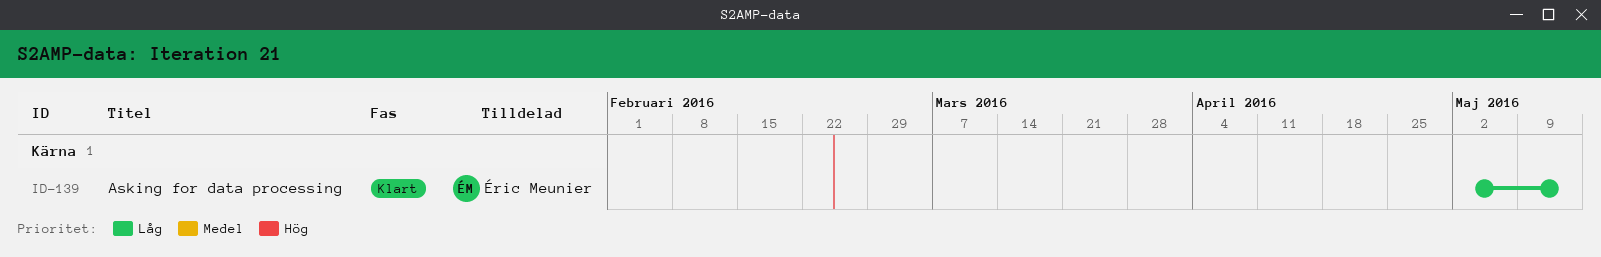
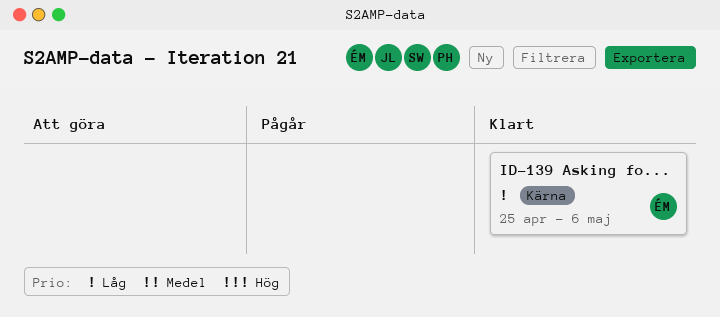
ID-139, start: May 2 -> Apr 25
ID-139, due: May 13 -> May 6

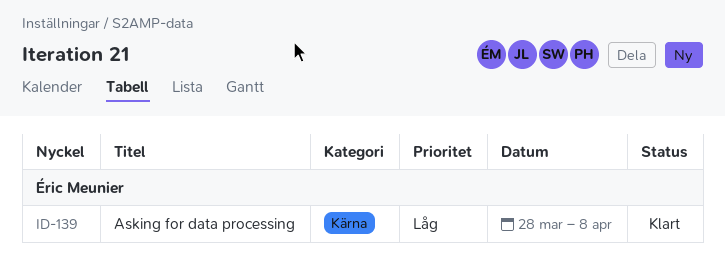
ID-139, start: Apr 25 -> Mar 28
ID-139, due: May 6 -> Apr 8

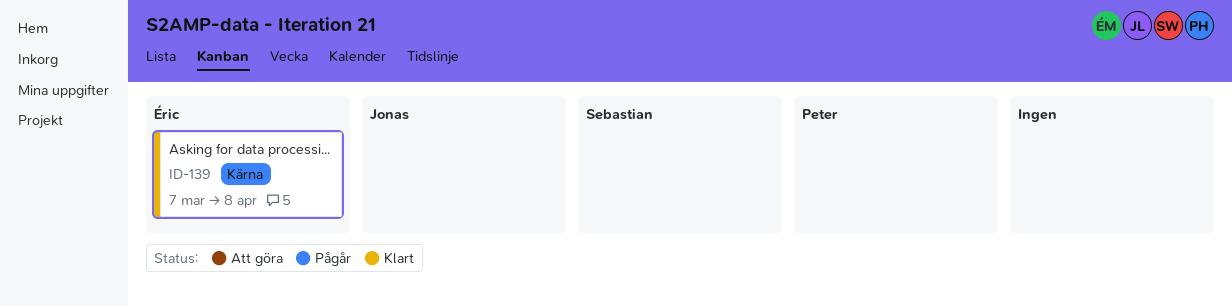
ID-139, start: Mar 28 -> Mar 7

